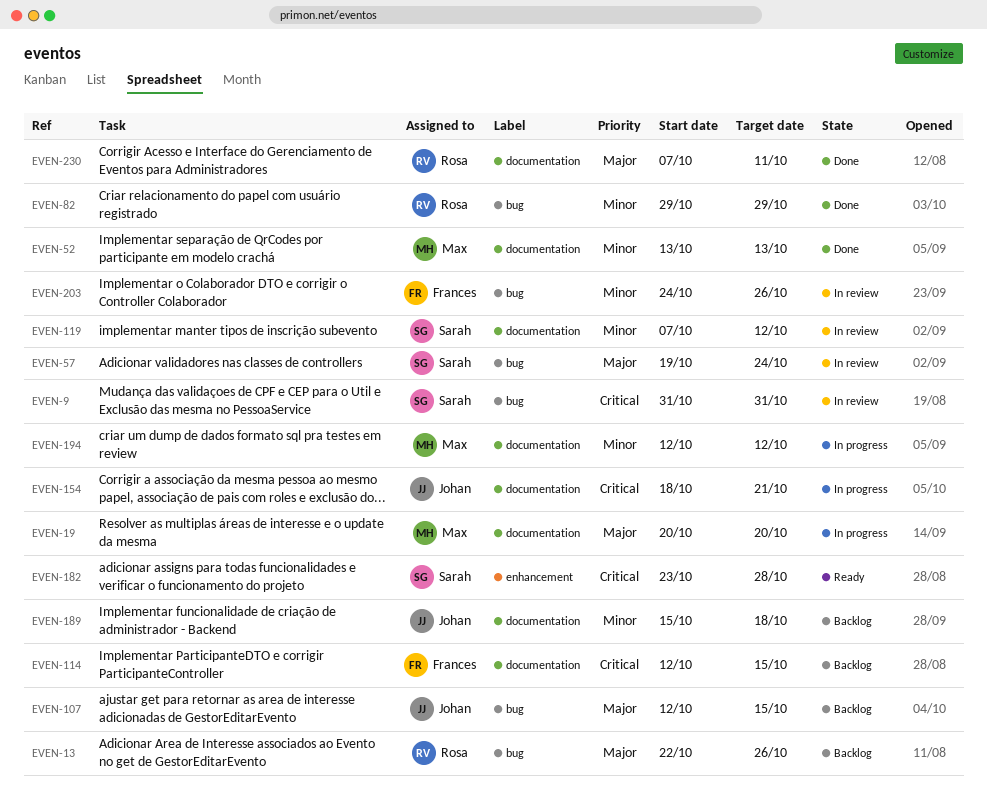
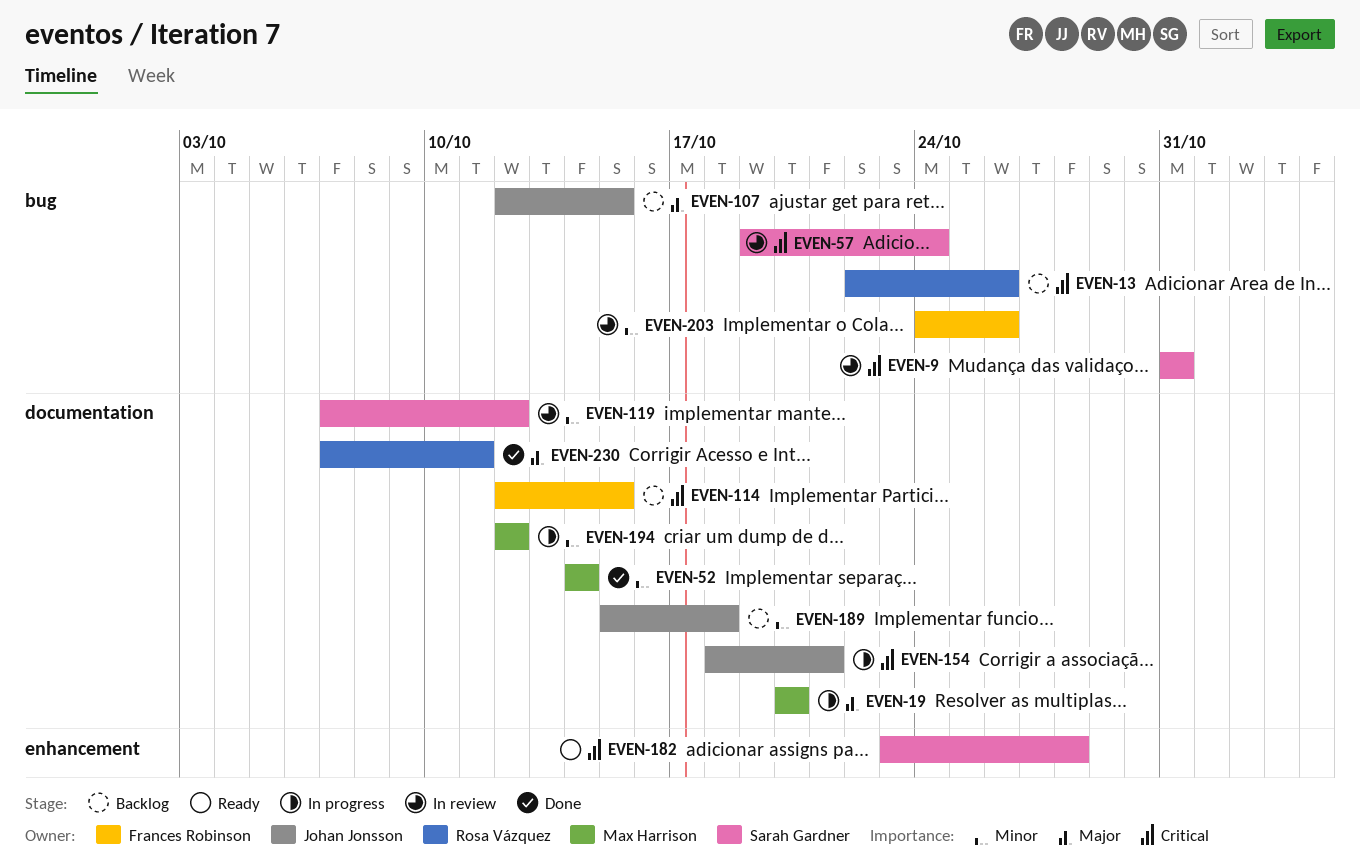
EVEN-13, priority: Major -> Critical
EVEN-52, start: Oct 13 -> Oct 14
EVEN-52, due: Oct 13 -> Oct 14
EVEN-57, priority: Major -> Critical
EVEN-82: present -> none

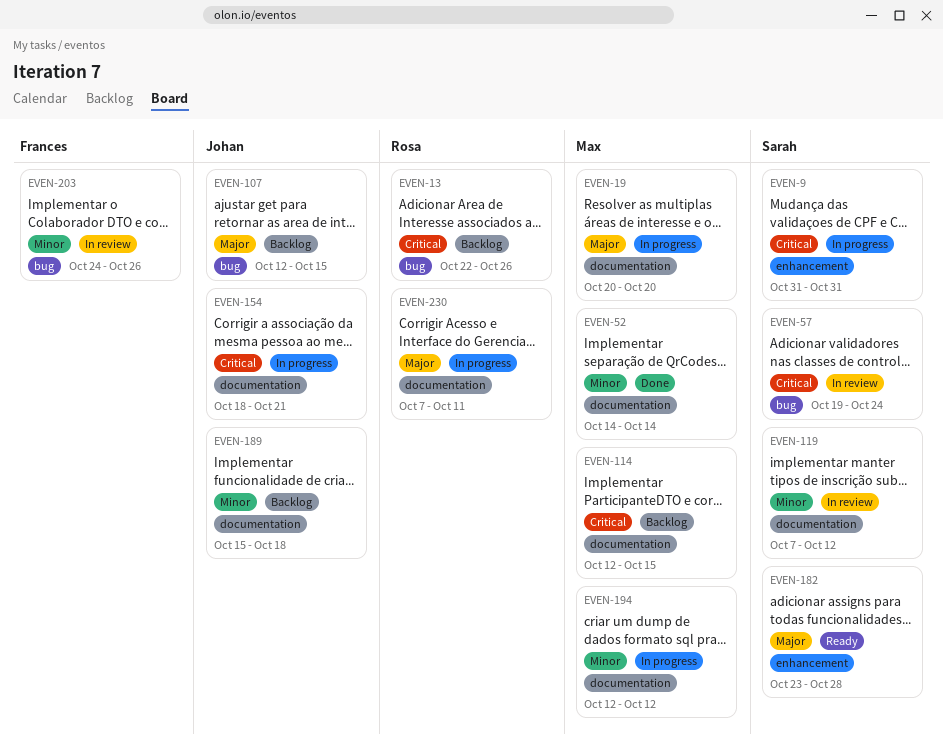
EVEN-9, status: In review -> In progress
EVEN-9, label: bug -> enhancement
EVEN-114, owner: Frances Robinson -> Max Harrison
EVEN-182, priority: Critical -> Major
EVEN-230, status: Done -> In progress

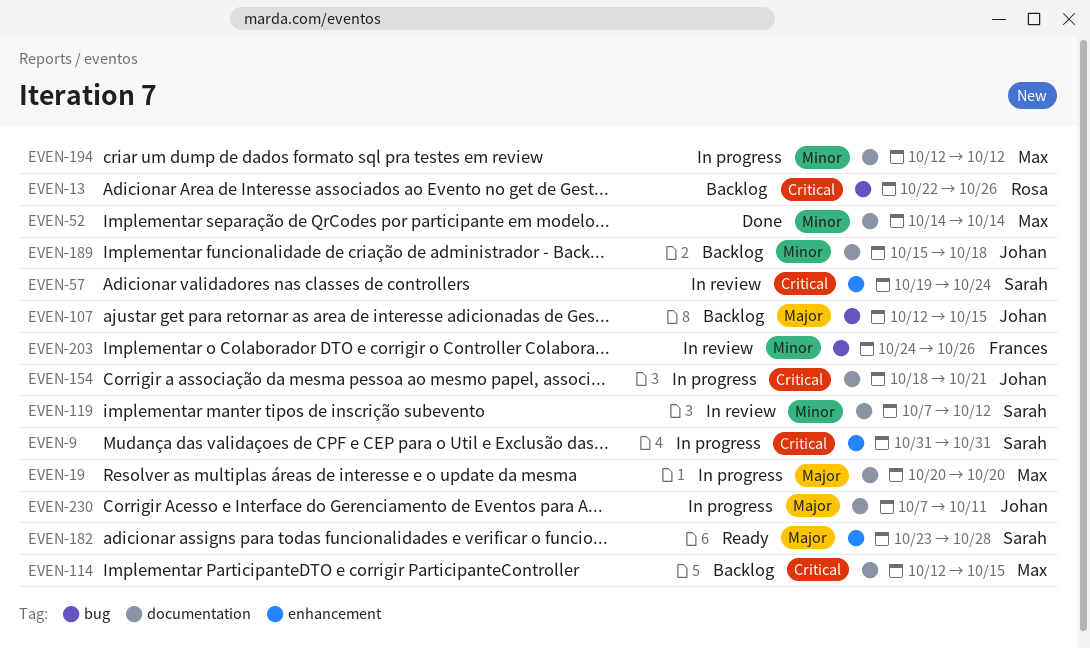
EVEN-57, label: bug -> enhancement
EVEN-230, owner: Rosa -> Johan

